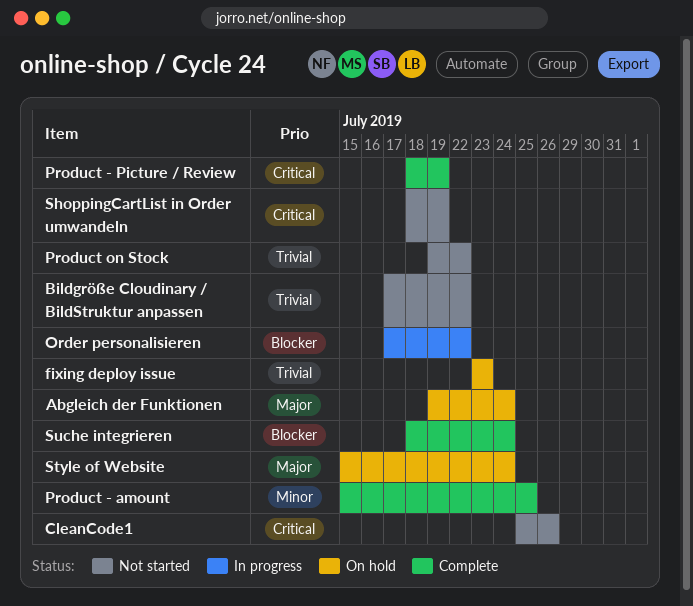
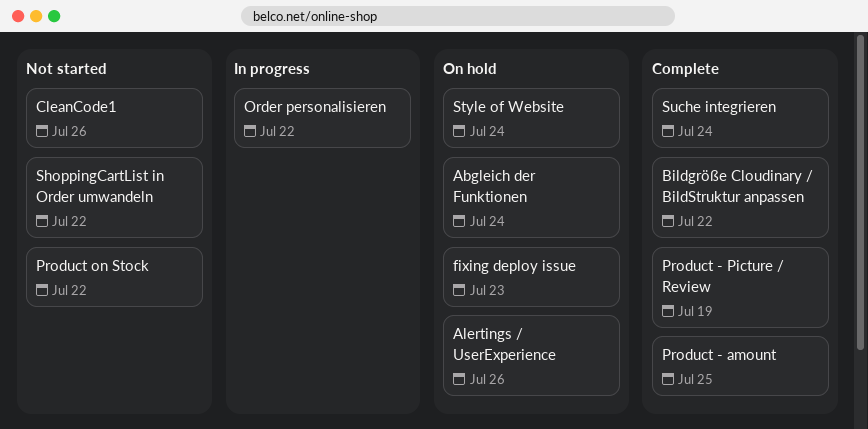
Alertings / UserExperience: none -> present
Bildgröße Cloudinary / BildStruktur anpassen, status: Not started -> Complete
ShoppingCartList in Order umwandeln, due: Jul 19 -> Jul 22

